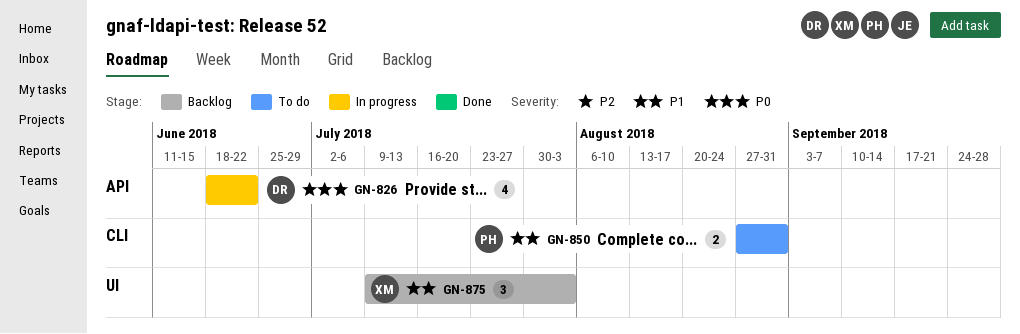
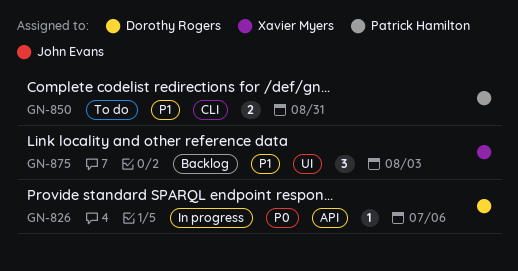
GN-826, estimate: 4 -> 1
GN-826, due: Jun 22 -> Jul 6

